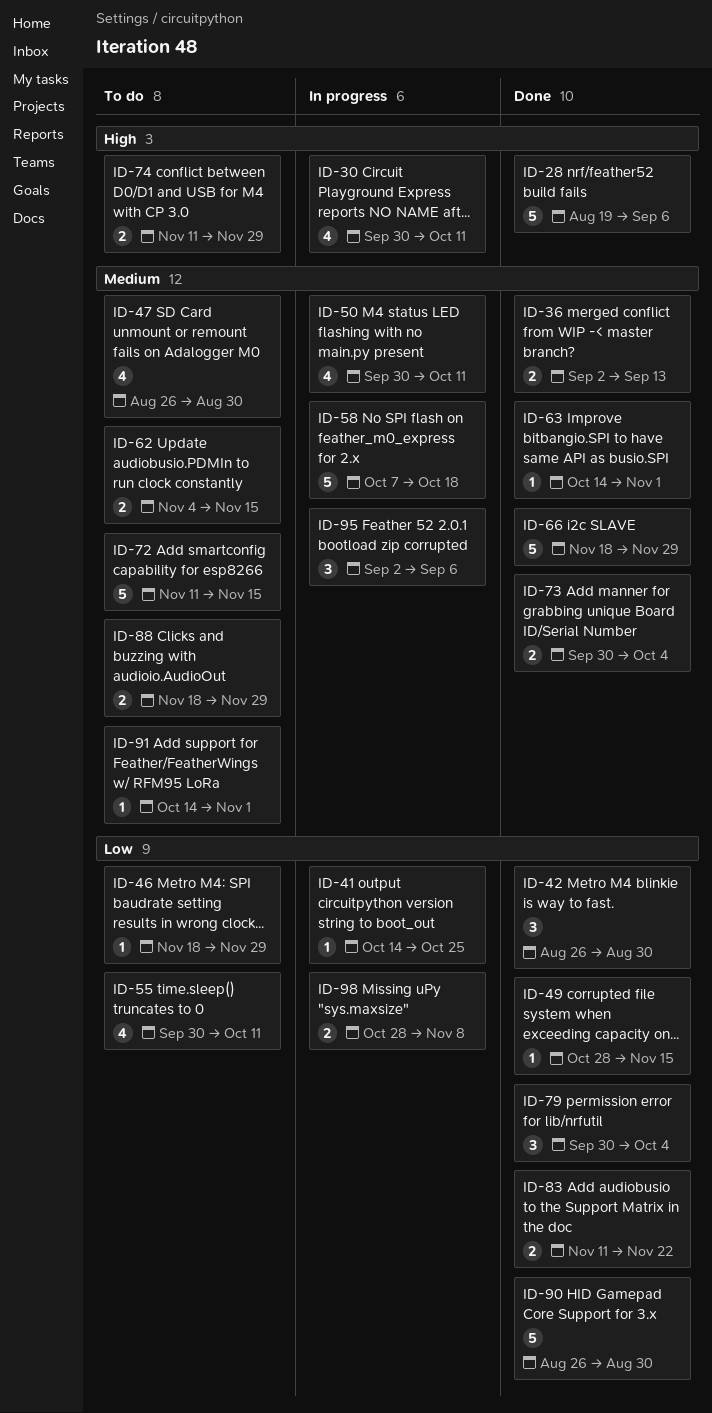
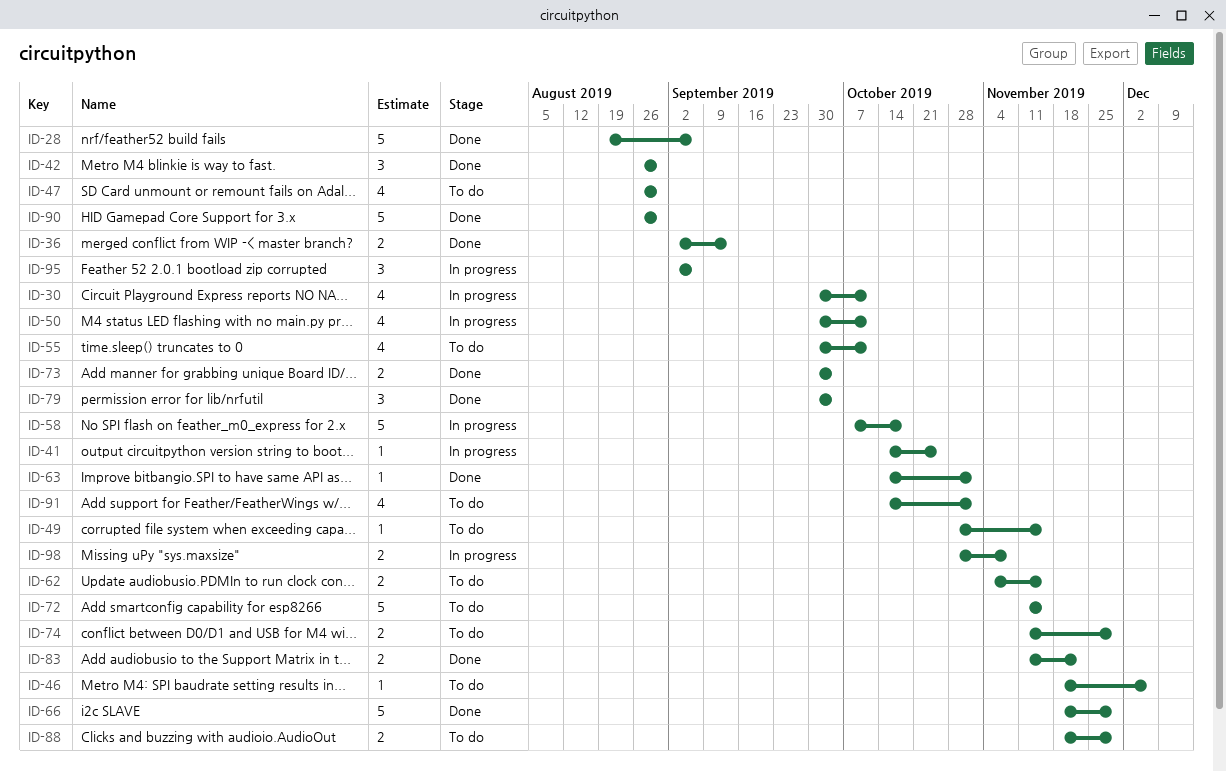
ID-46, due: Nov 29 -> Dec 6
ID-49, status: Done -> To do
ID-91, estimate: 1 -> 4

